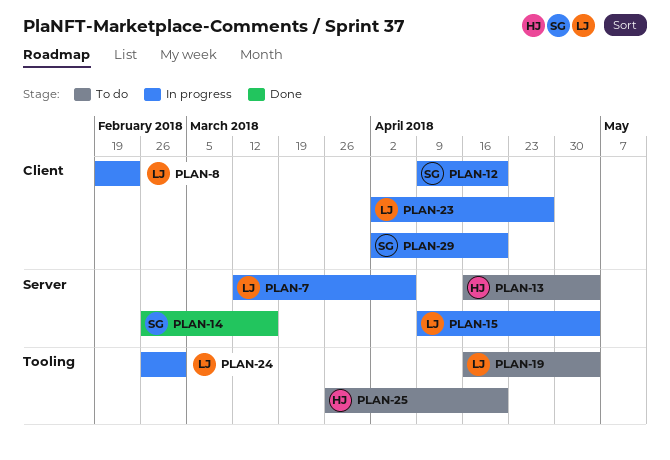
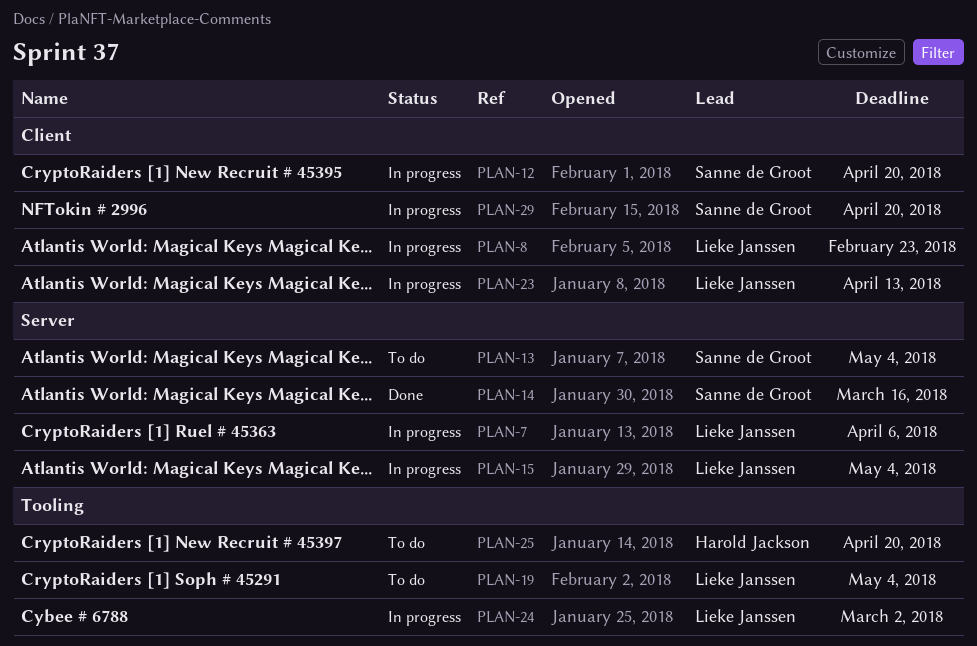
PLAN-13, owner: Harold Jackson -> Sanne de Groot
PLAN-23, due: Apr 27 -> Apr 13

